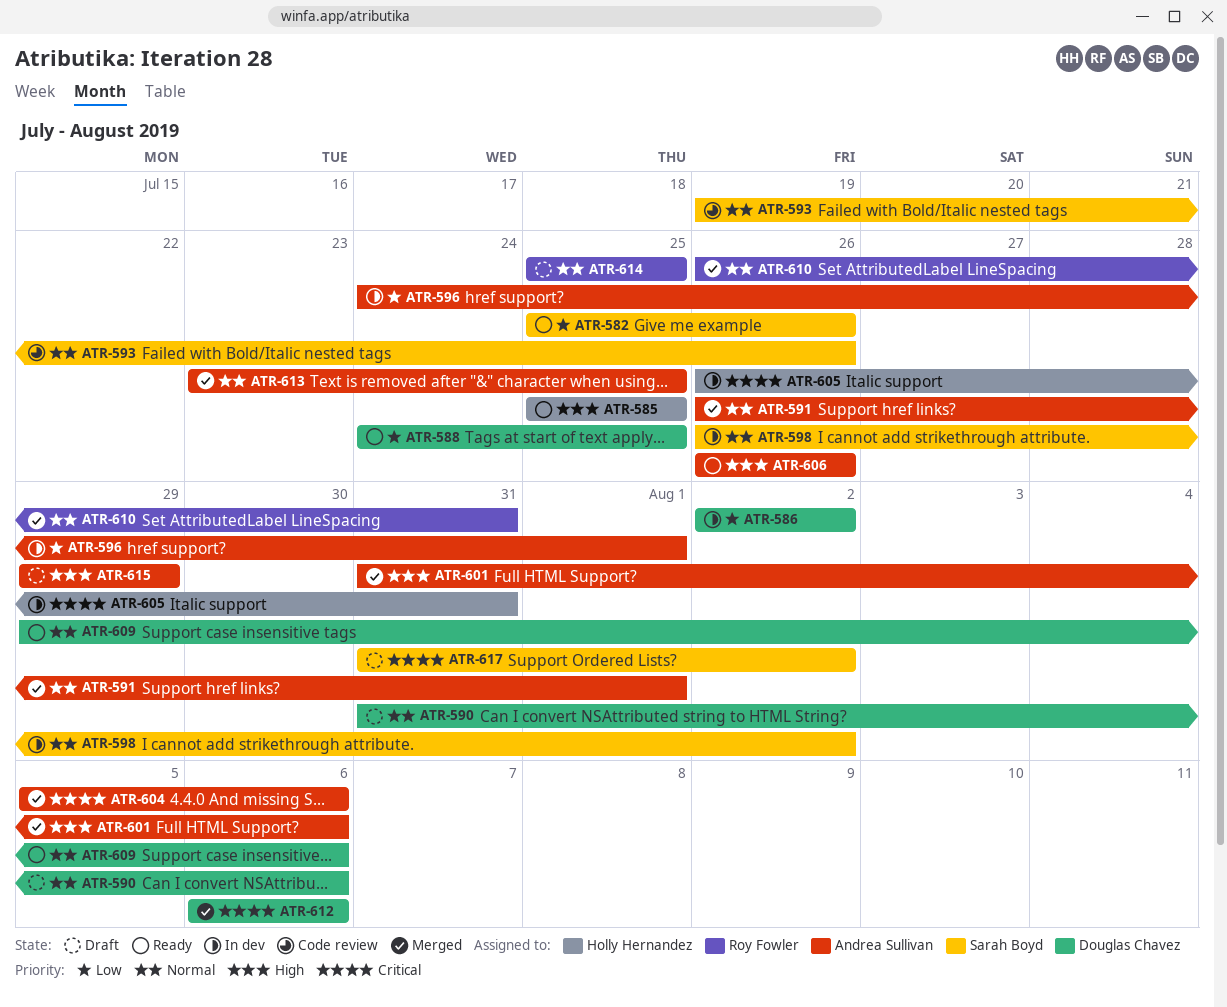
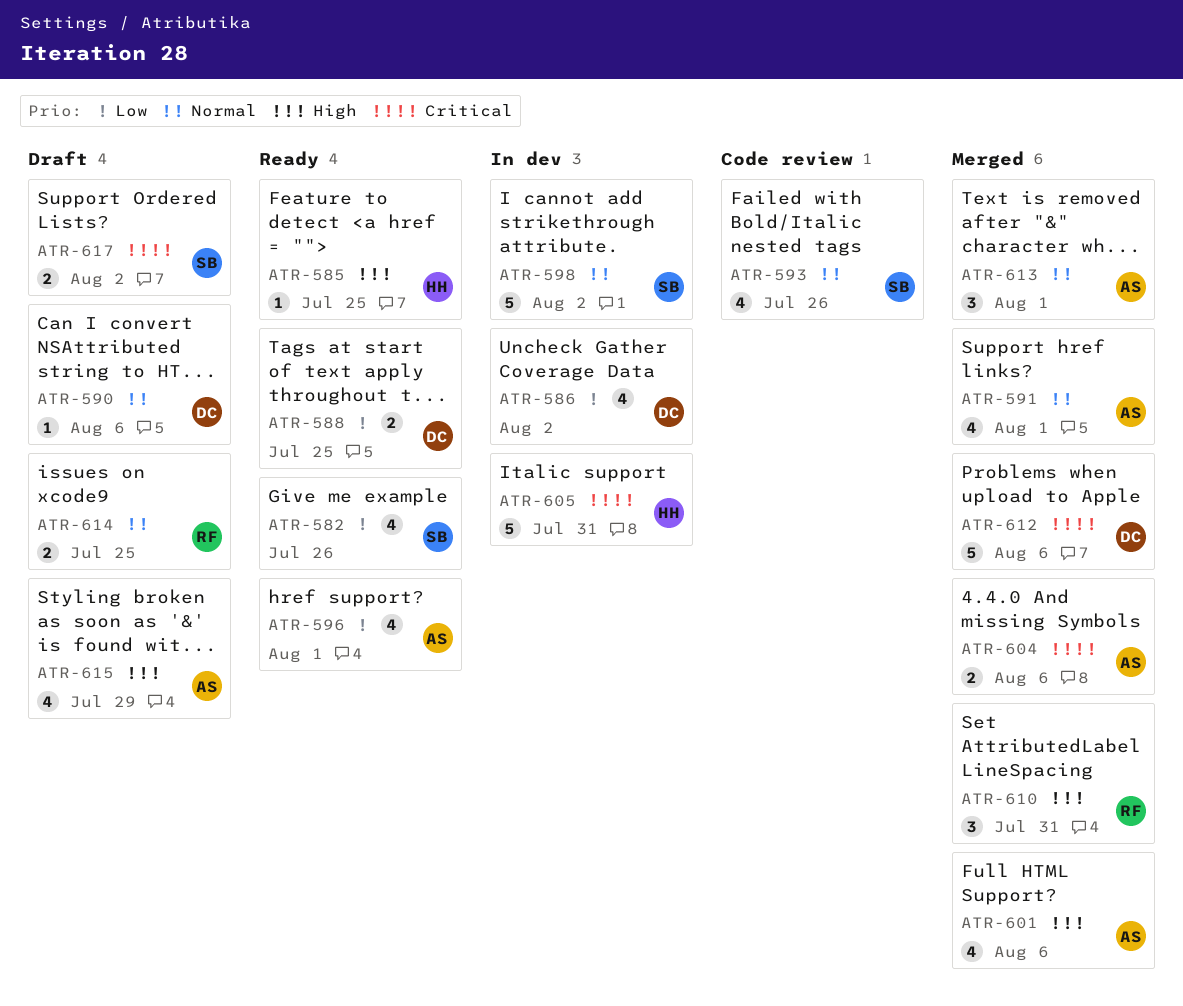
ATR-596, status: In dev -> Ready
ATR-606: present -> none
ATR-609: present -> none
ATR-610, priority: Normal -> High
ATR-613, due: Jul 25 -> Aug 1

